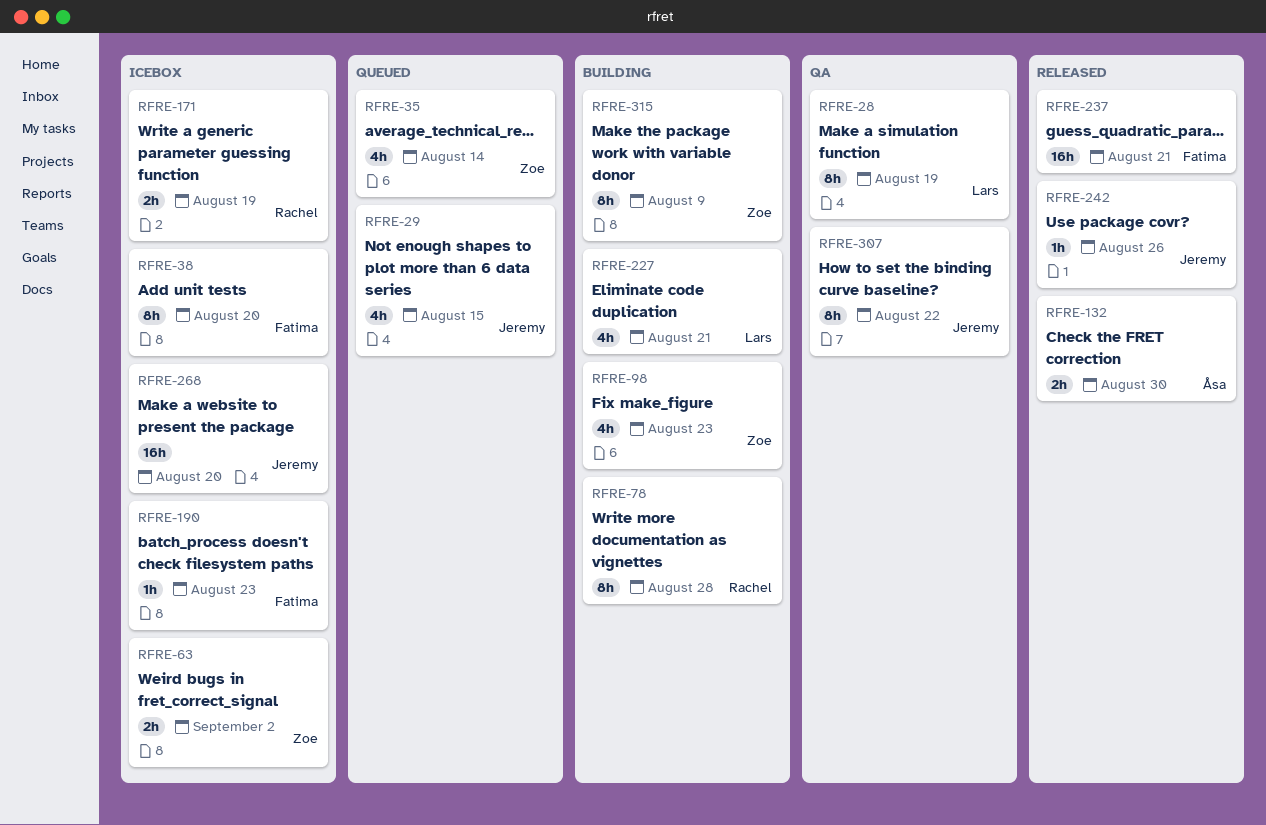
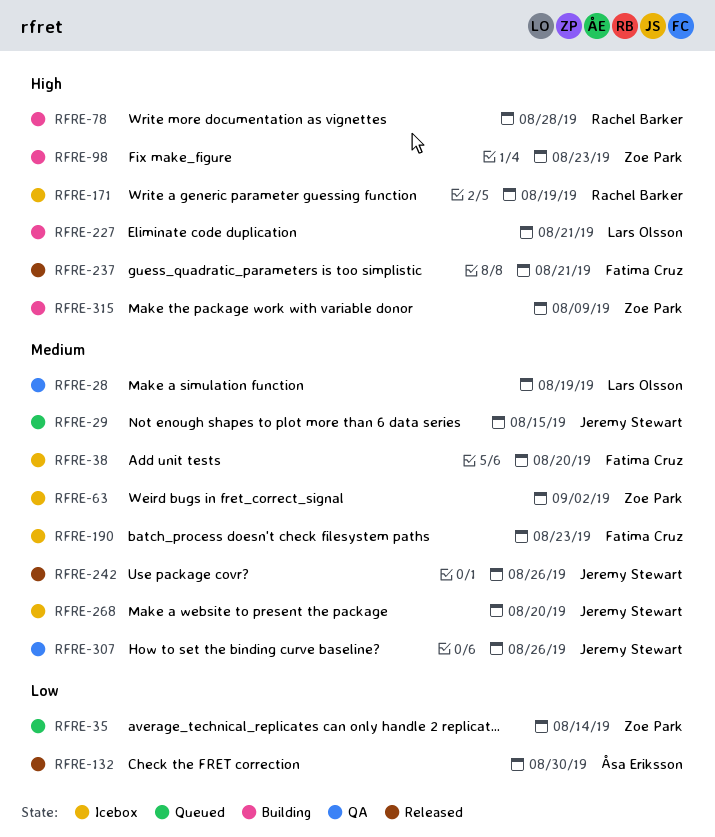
RFRE-307, due: Aug 22 -> Aug 26

